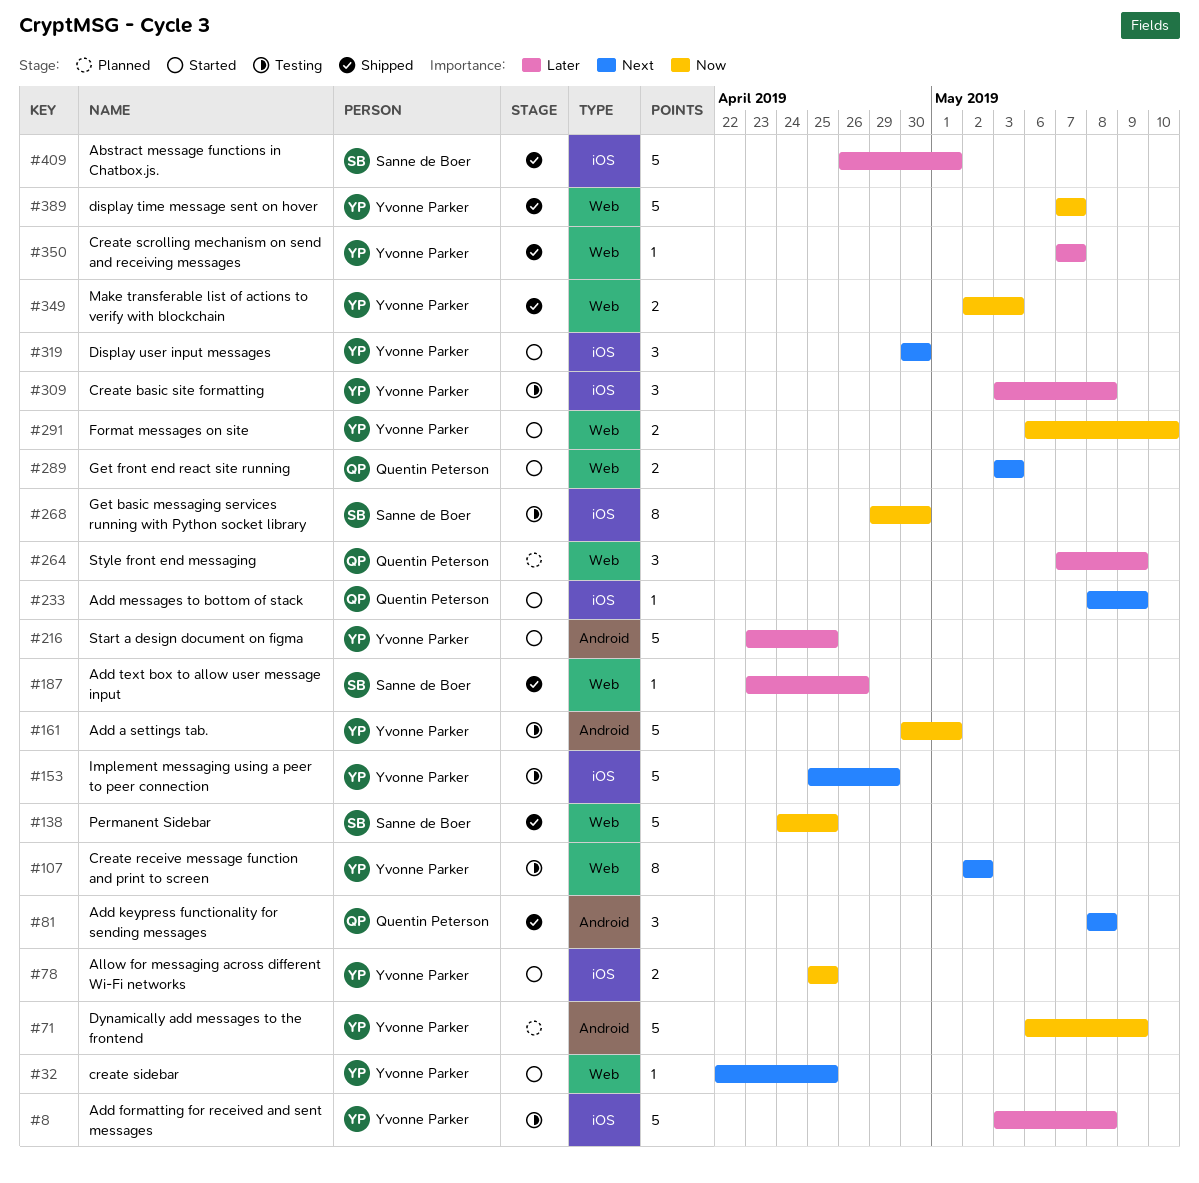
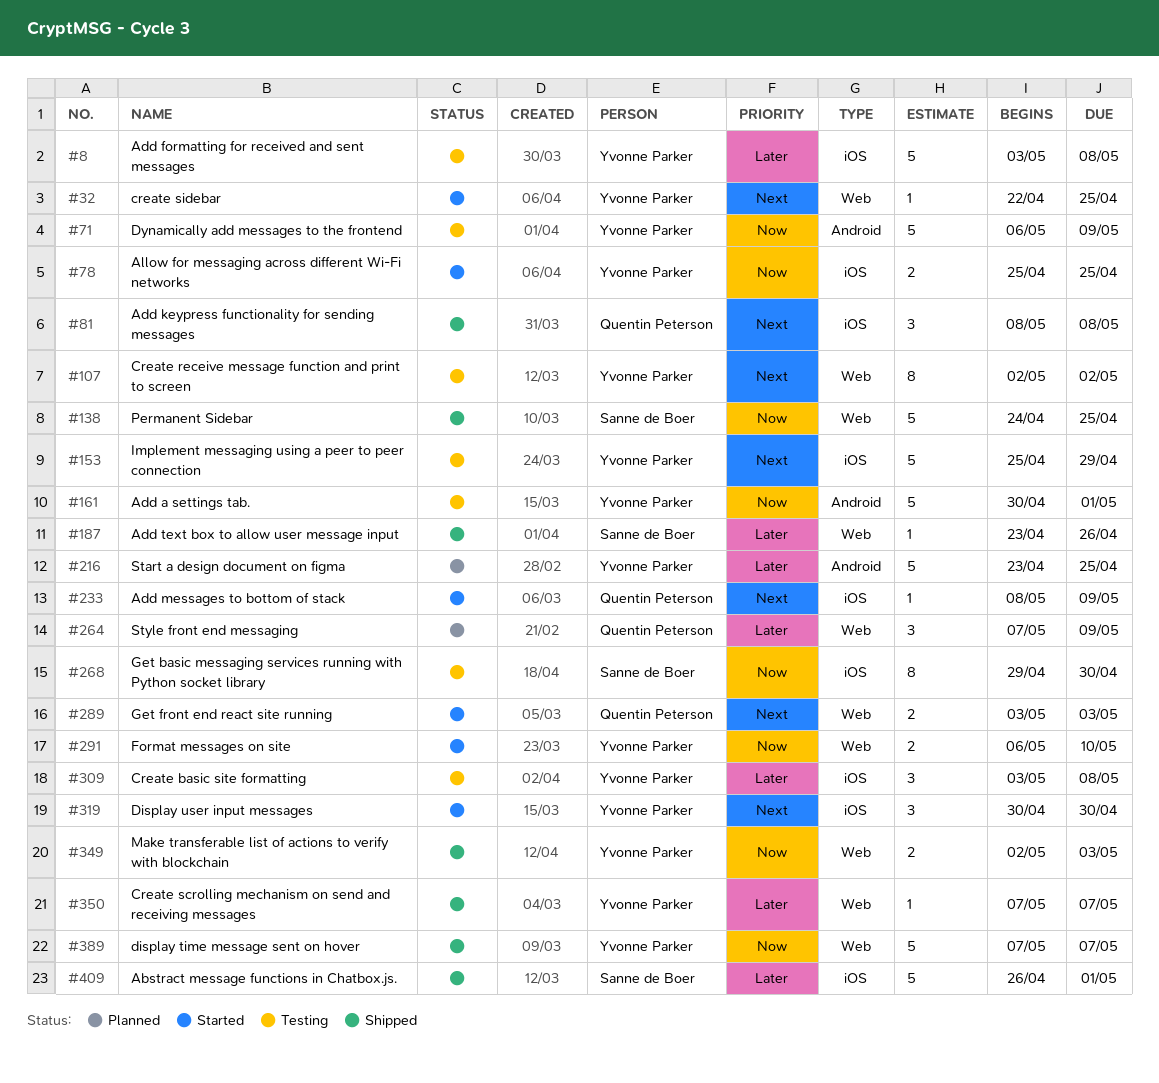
#71, status: Planned -> Testing
#81, label: Android -> iOS
#216, status: Started -> Planned

